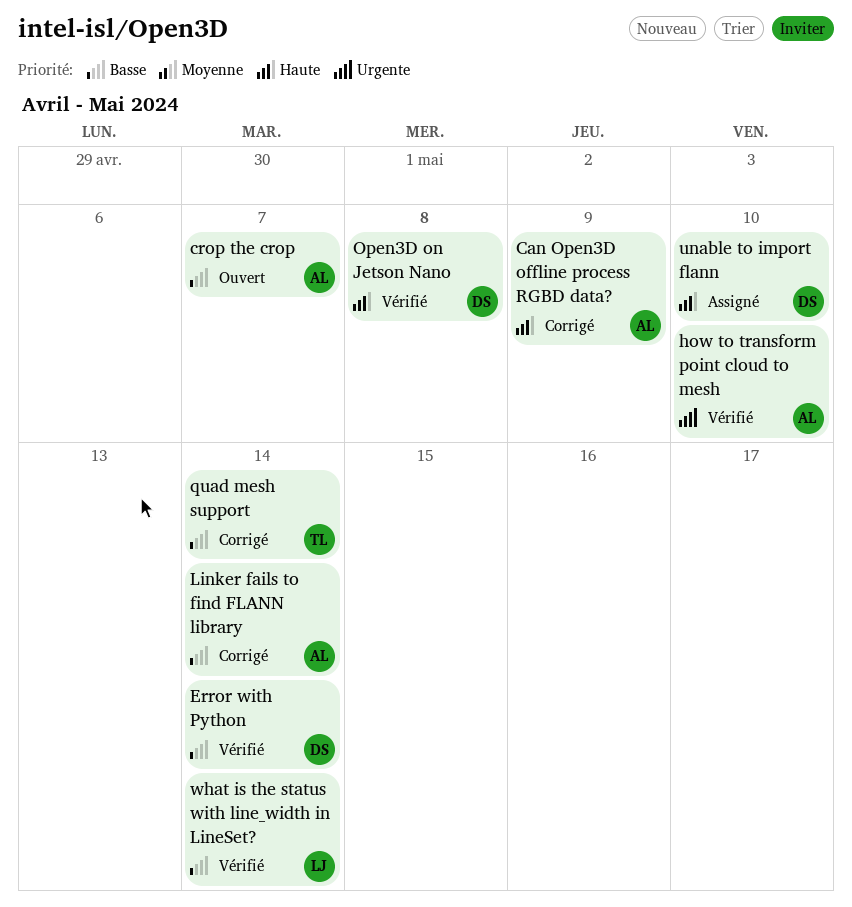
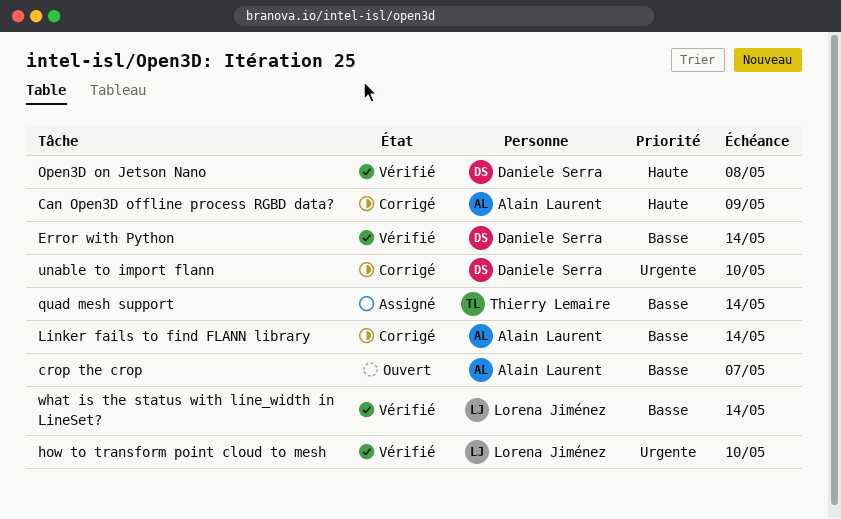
how to transform point cloud to mesh, owner: Alain Laurent -> Lorena Jiménez
quad mesh support, status: Corrigé -> Assigné
unable to import flann, status: Assigné -> Corrigé
unable to import flann, priority: Haute -> Urgente

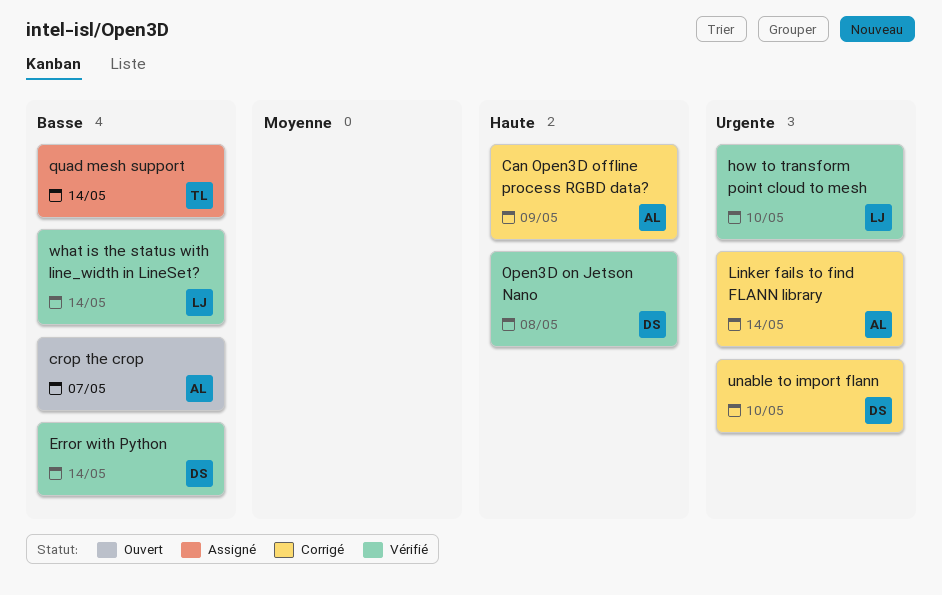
Linker fails to find FLANN library, priority: Basse -> Urgente

